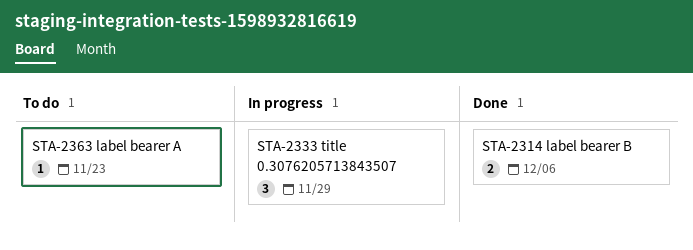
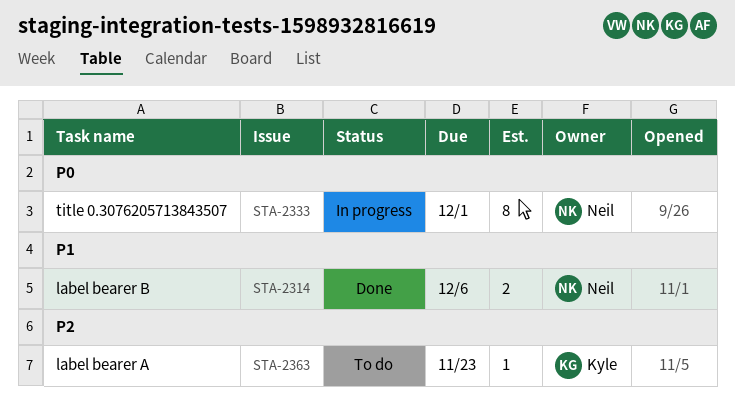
STA-2333, estimate: 3 -> 8
STA-2333, due: Nov 29 -> Dec 1

